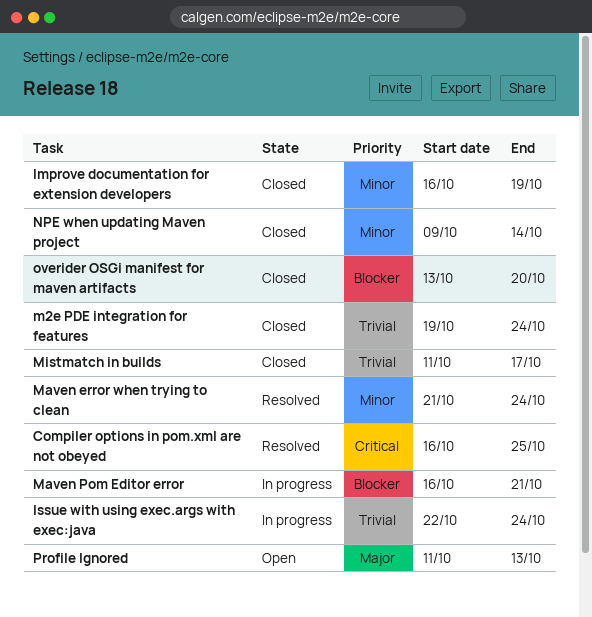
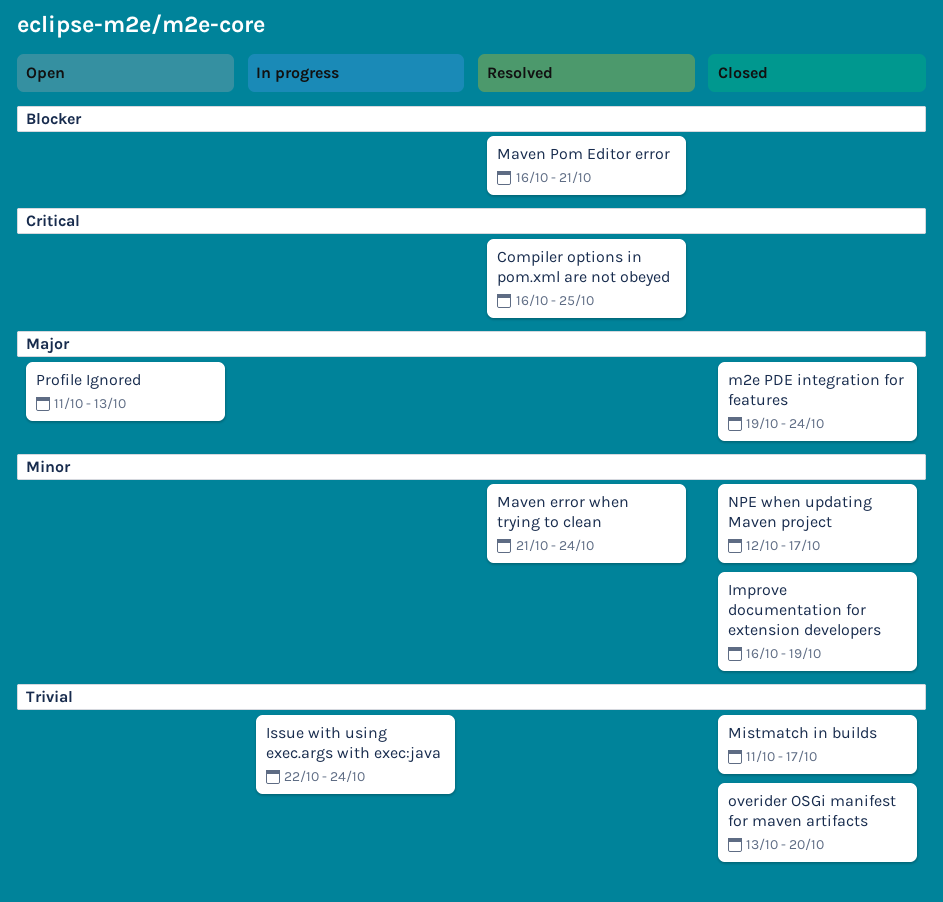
m2e PDE integration for features, priority: Trivial -> Major
Maven Pom Editor error, status: In progress -> Resolved
NPE when updating Maven project, start: Oct 9 -> Oct 12
NPE when updating Maven project, due: Oct 14 -> Oct 17
overider OSGi manifest for maven artifacts, priority: Blocker -> Trivial

